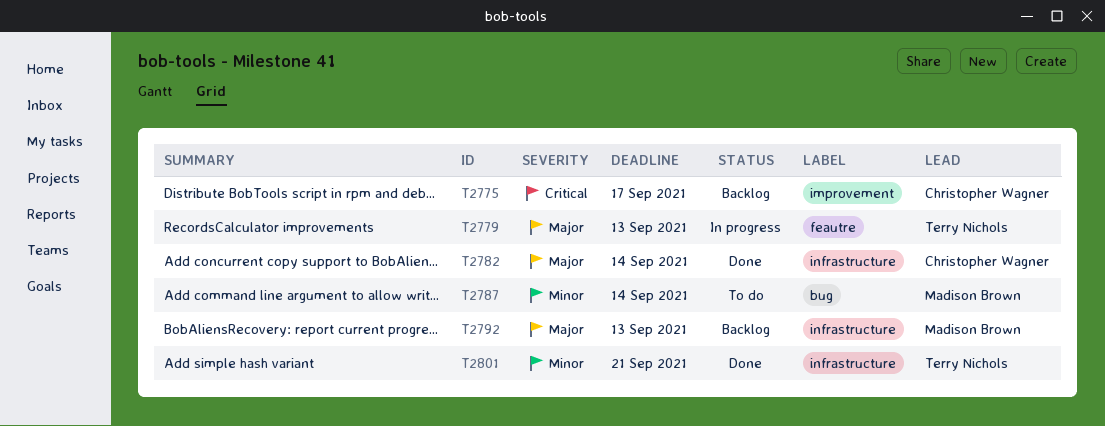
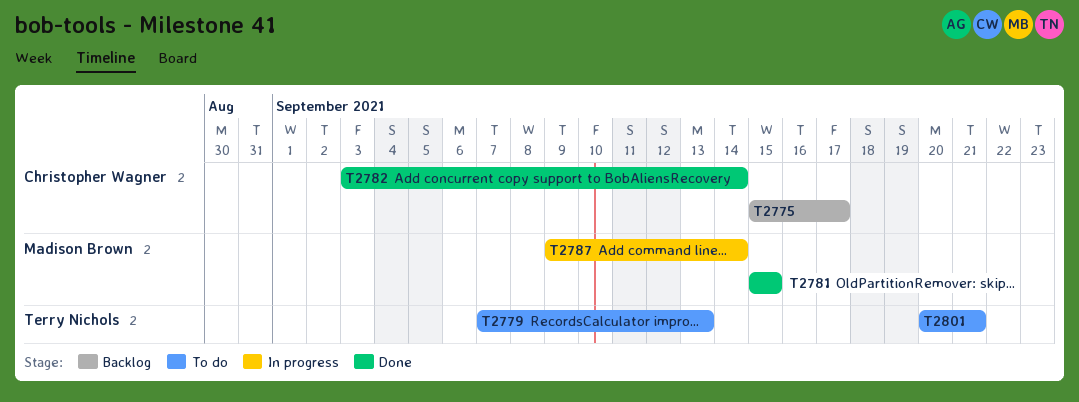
T2779, status: In progress -> To do
T2781: none -> present
T2787, status: To do -> In progress
T2792: present -> none
T2801, status: Done -> To do

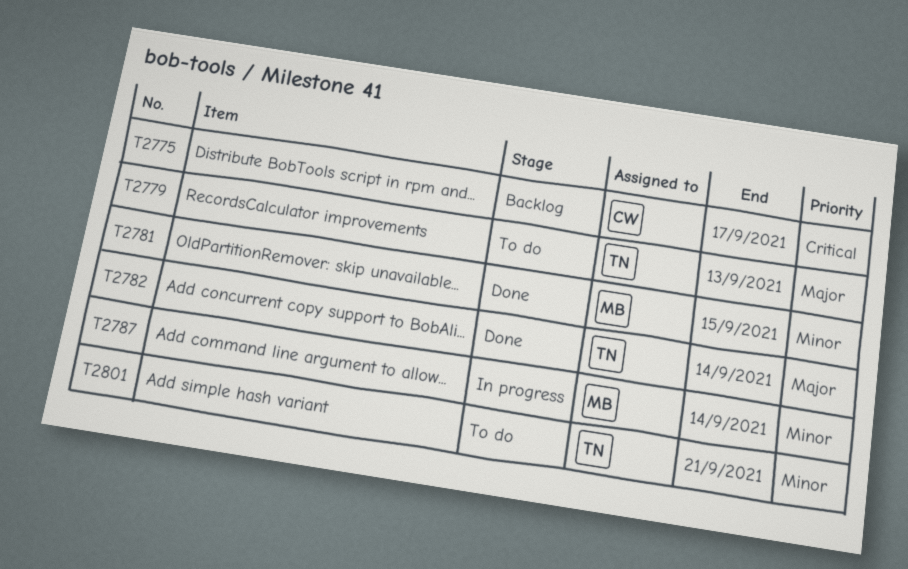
T2782, owner: Christopher Wagner -> Terry Nichols

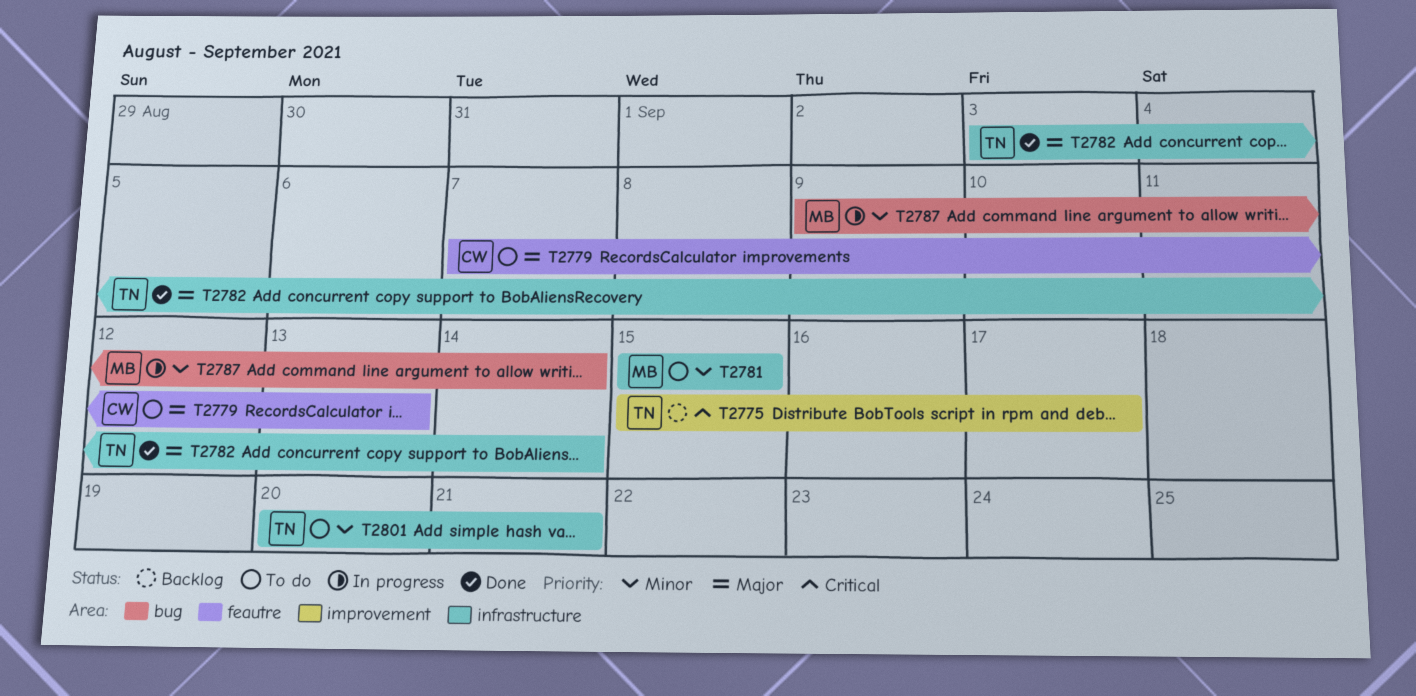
T2775, owner: CW -> TN
T2779, owner: TN -> CW
T2781, status: Done -> To do

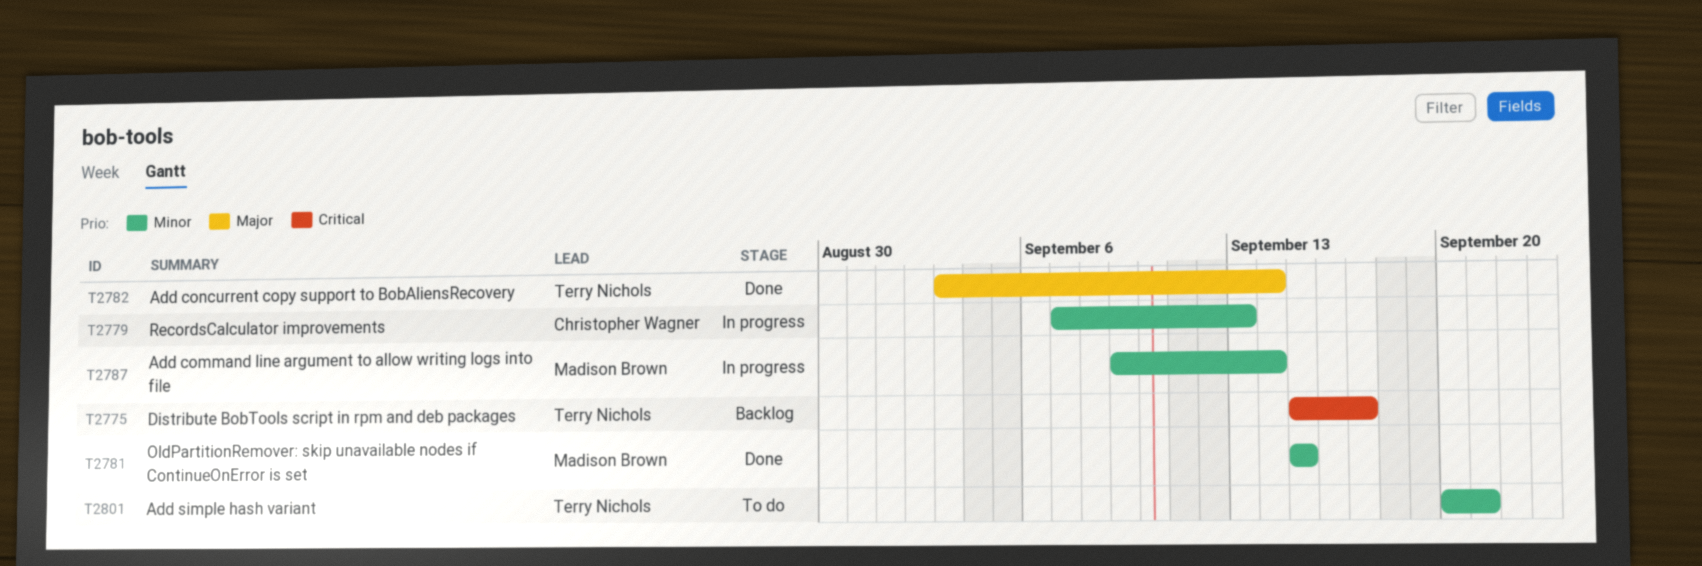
T2779, status: To do -> In progress
T2779, priority: Major -> Minor
T2781, status: To do -> Done

